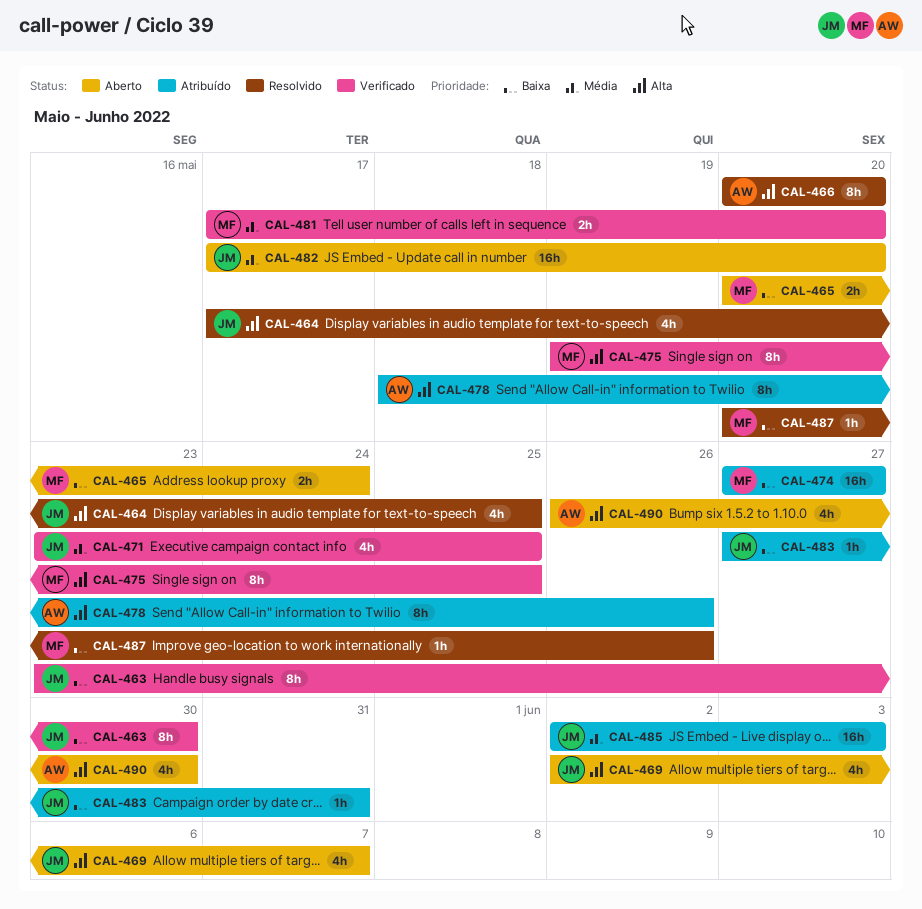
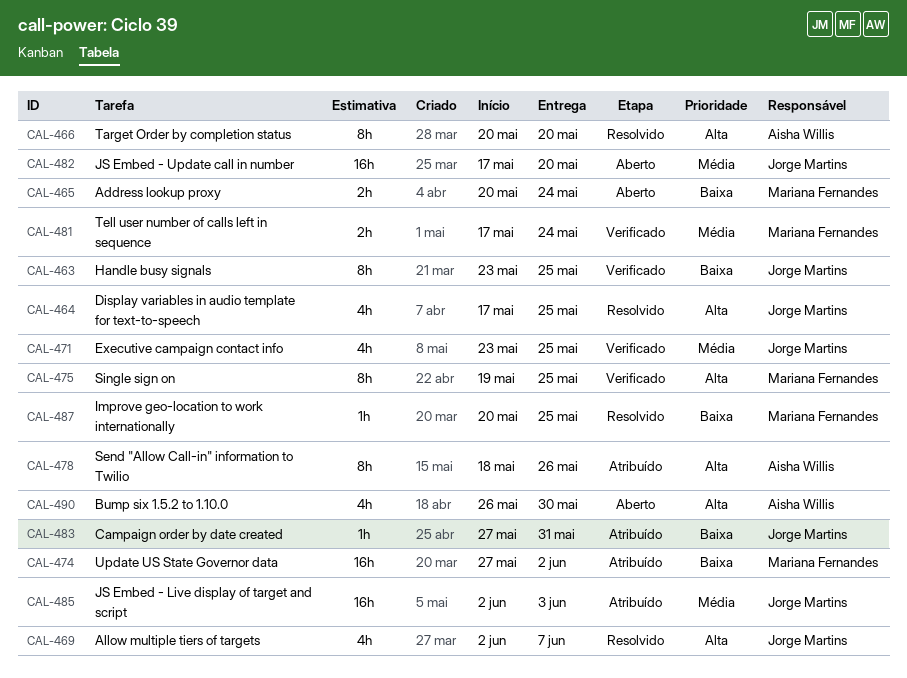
CAL-463, due: May 30 -> May 25
CAL-469, status: Aberto -> Resolvido
CAL-474, due: May 27 -> Jun 2
CAL-481, due: May 20 -> May 24
CAL-487, due: May 26 -> May 25

